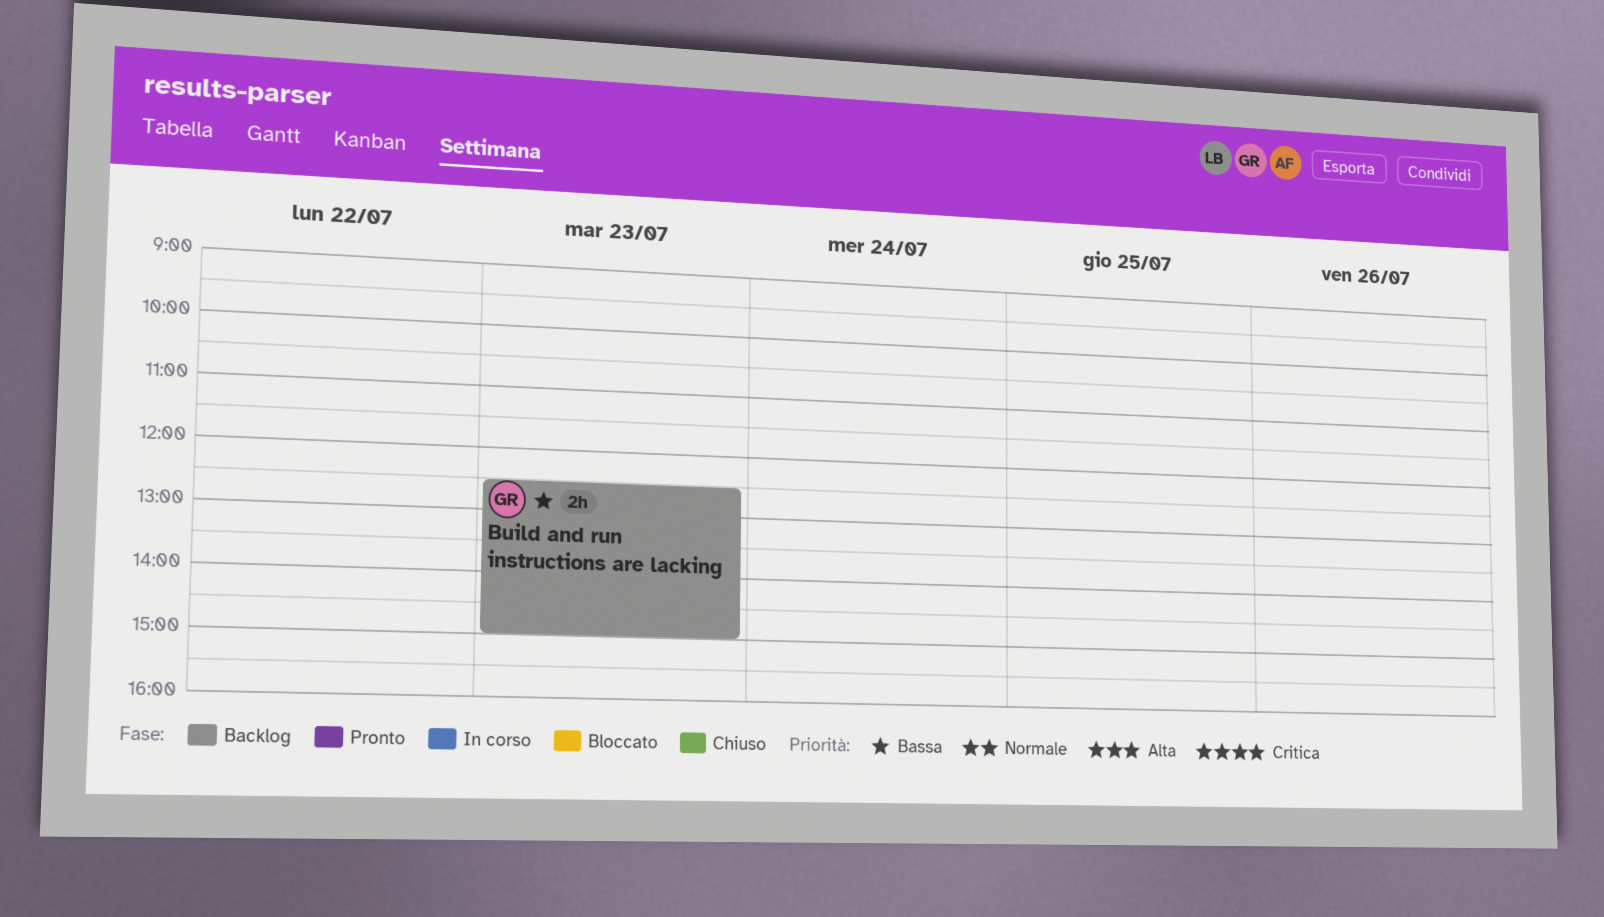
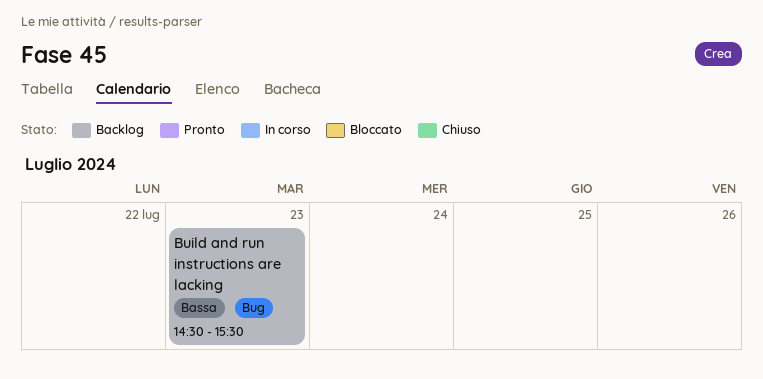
Build and run instructions are lacking, begins: 12:30 -> 14:30
Build and run instructions are lacking, ends: 15:00 -> 15:30

